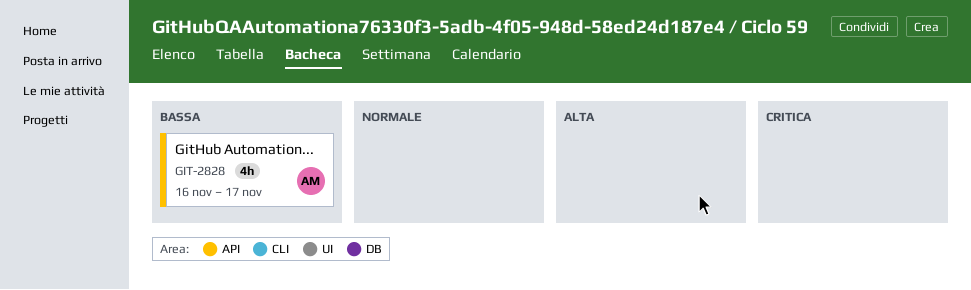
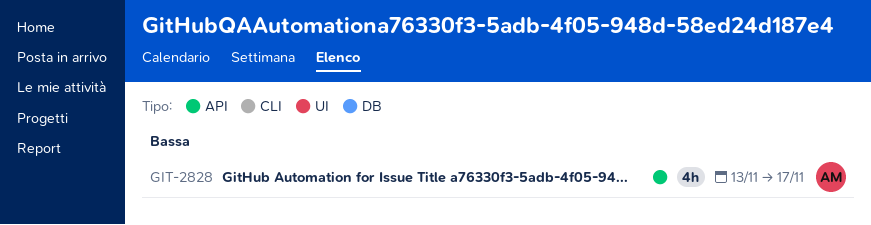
GIT-2828, start: Nov 16 -> Nov 13

